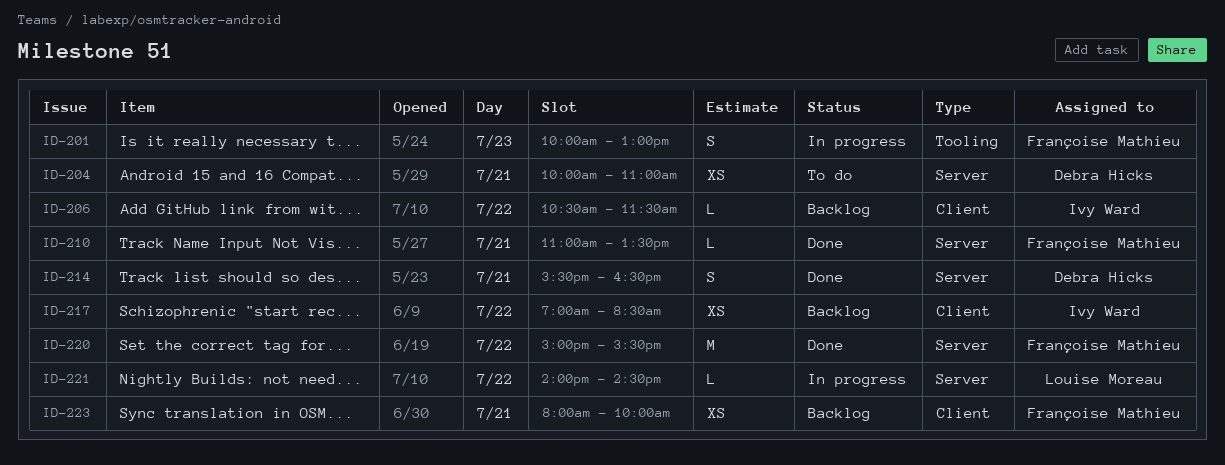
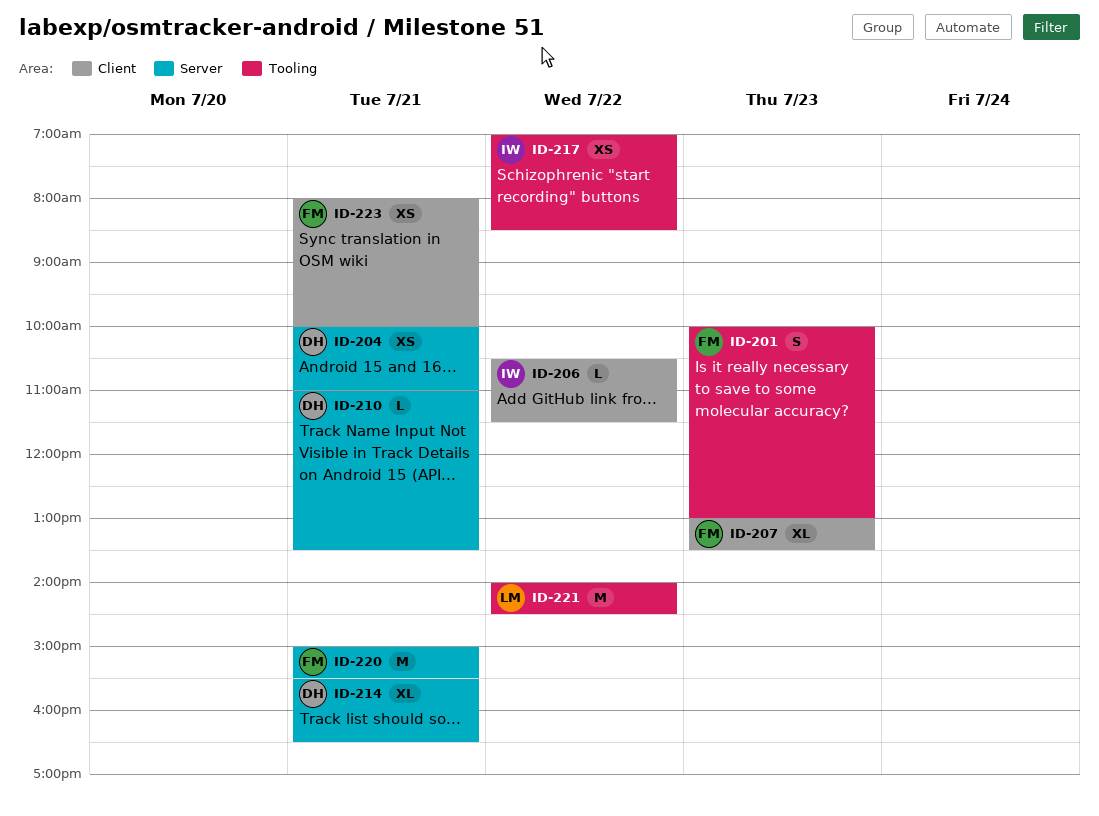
ID-207: none -> present
ID-210, owner: Françoise Mathieu -> Debra Hicks
ID-214, estimate: S -> XL
ID-217, label: Client -> Tooling
ID-220, day: Jul 22 -> Jul 21
ID-221, label: Server -> Tooling
ID-221, estimate: L -> M

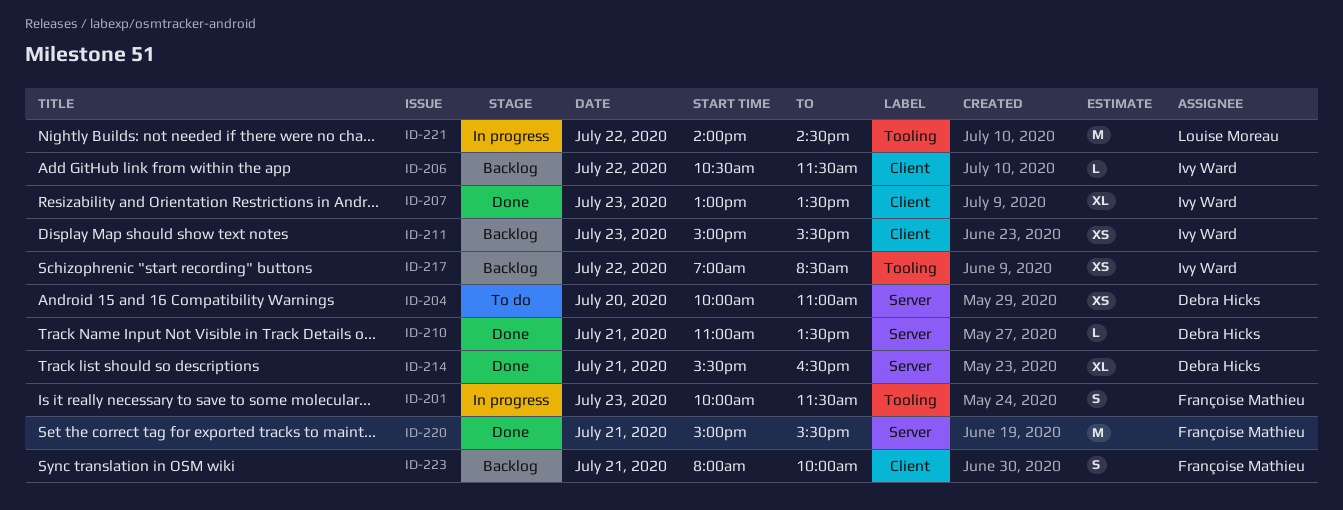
ID-201, ends: 13:00 -> 11:30
ID-204, day: Jul 21 -> Jul 20
ID-207, owner: Françoise Mathieu -> Ivy Ward
ID-211: none -> present
ID-223, estimate: XS -> S

